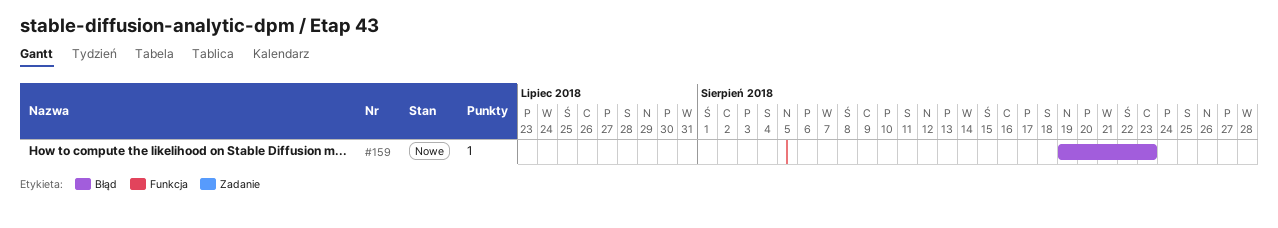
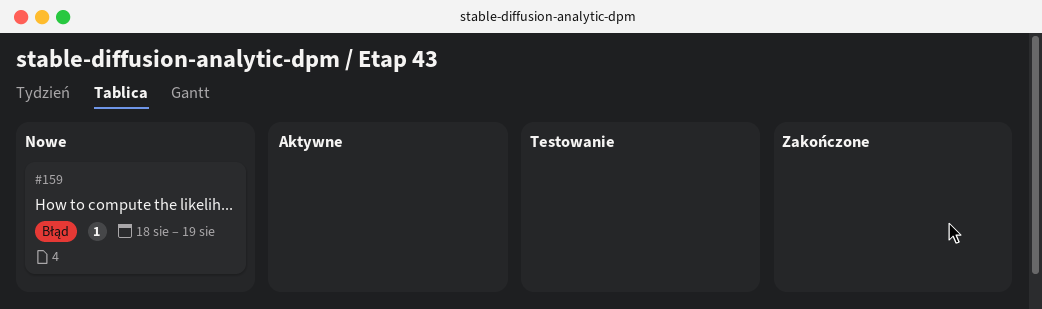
#159, start: Aug 19 -> Aug 18
#159, due: Aug 23 -> Aug 19

